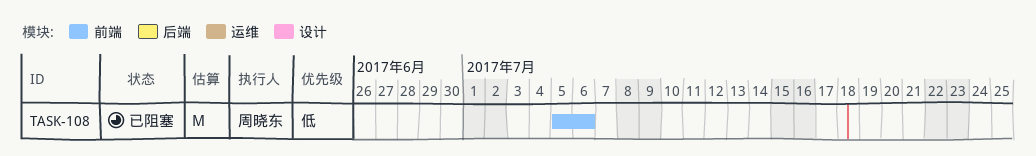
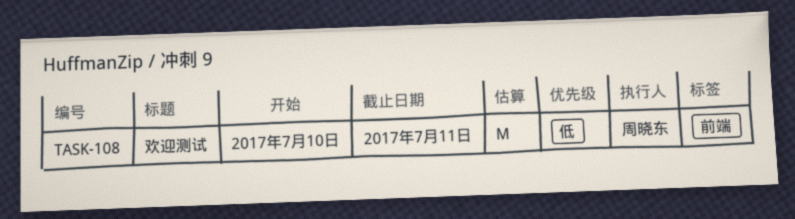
TASK-108, start: Jul 5 -> Jul 10
TASK-108, due: Jul 6 -> Jul 11

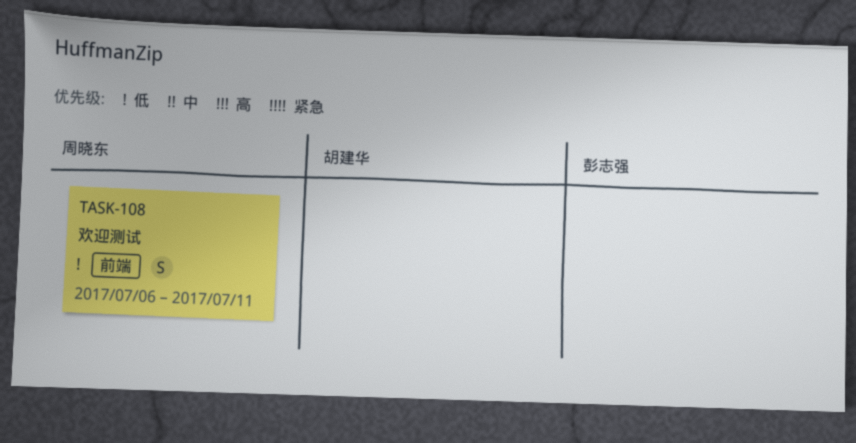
TASK-108, estimate: M -> S
TASK-108, start: Jul 10 -> Jul 6

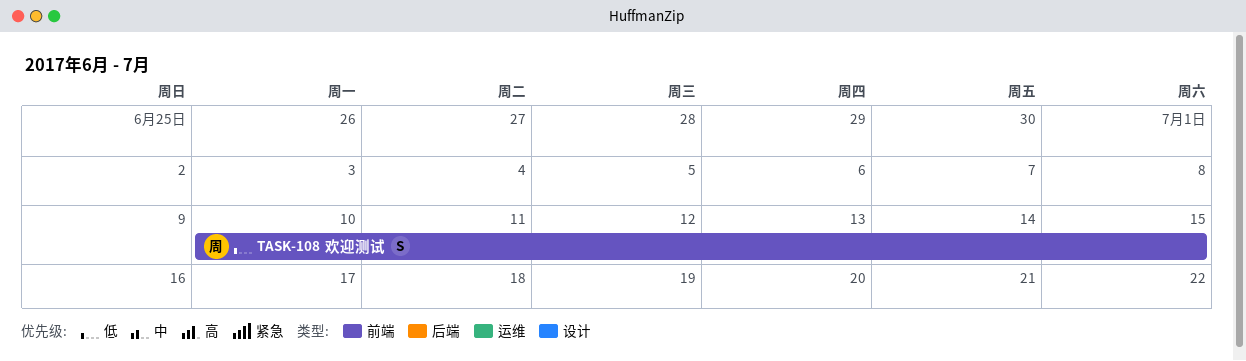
TASK-108, start: Jul 6 -> Jul 10
TASK-108, due: Jul 11 -> Jul 15

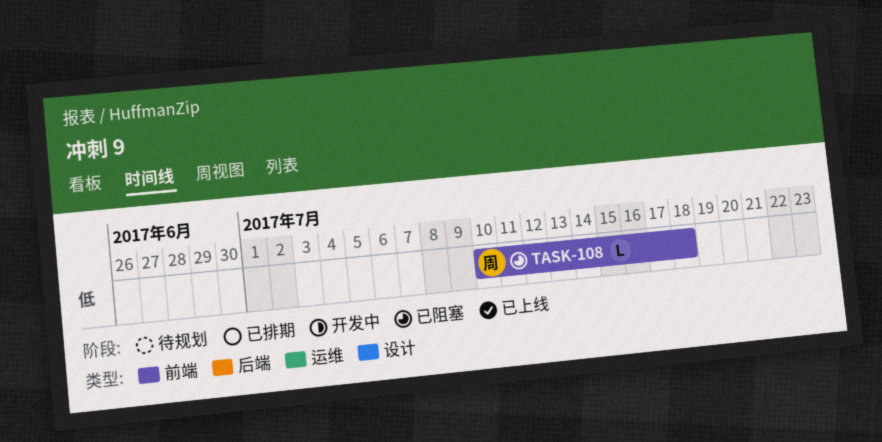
TASK-108, estimate: S -> L
TASK-108, due: Jul 15 -> Jul 18

